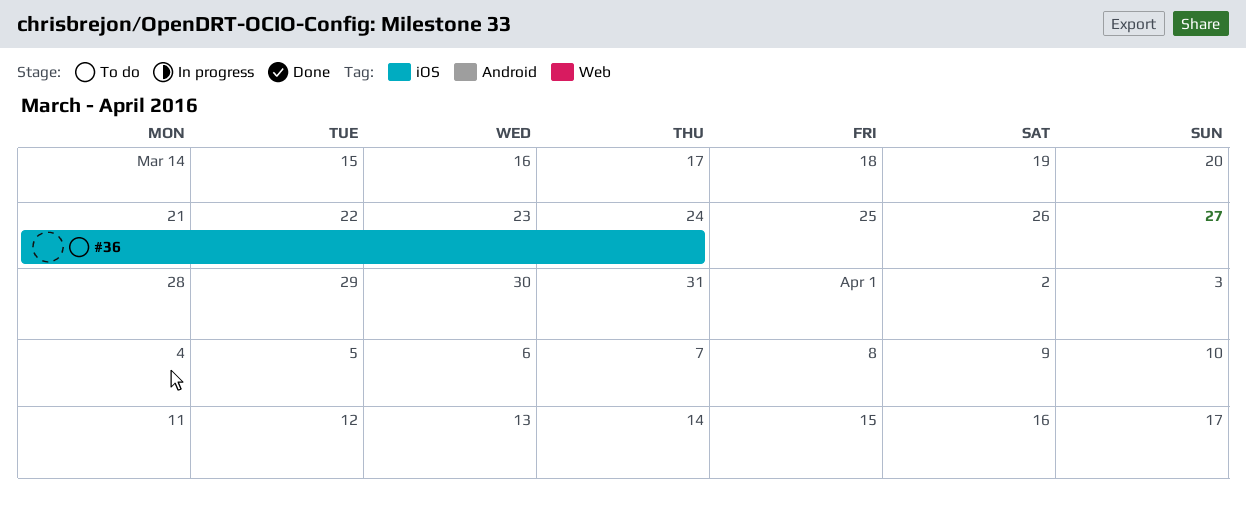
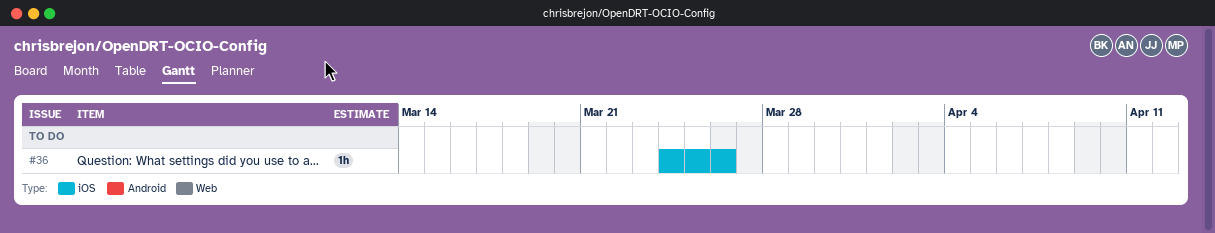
#36, start: Mar 21 -> Mar 24
#36, due: Mar 24 -> Mar 26

